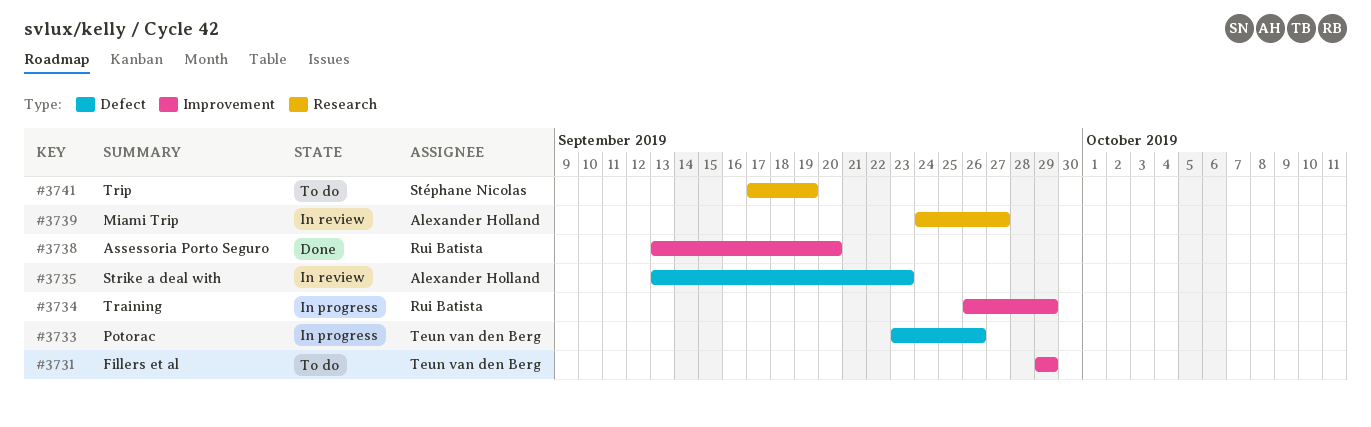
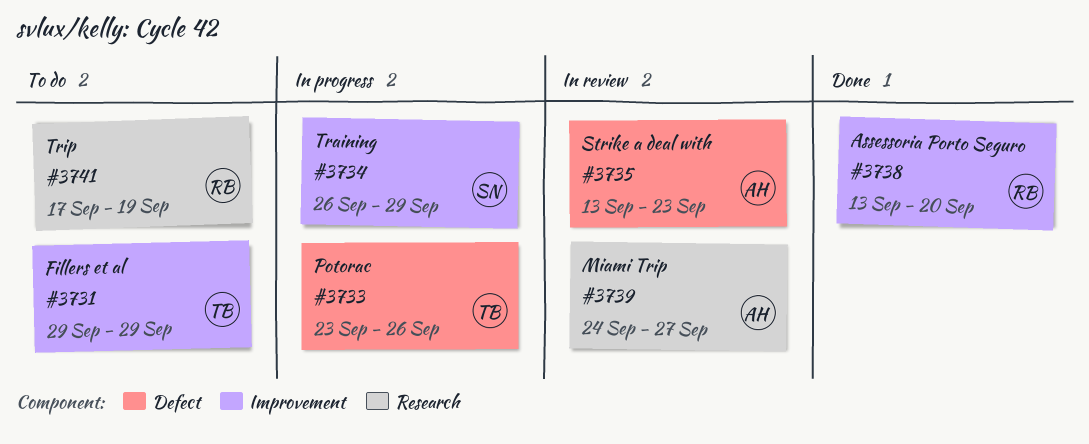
#3734, owner: Rui Batista -> Stéphane Nicolas
#3741, owner: Stéphane Nicolas -> Rui Batista

